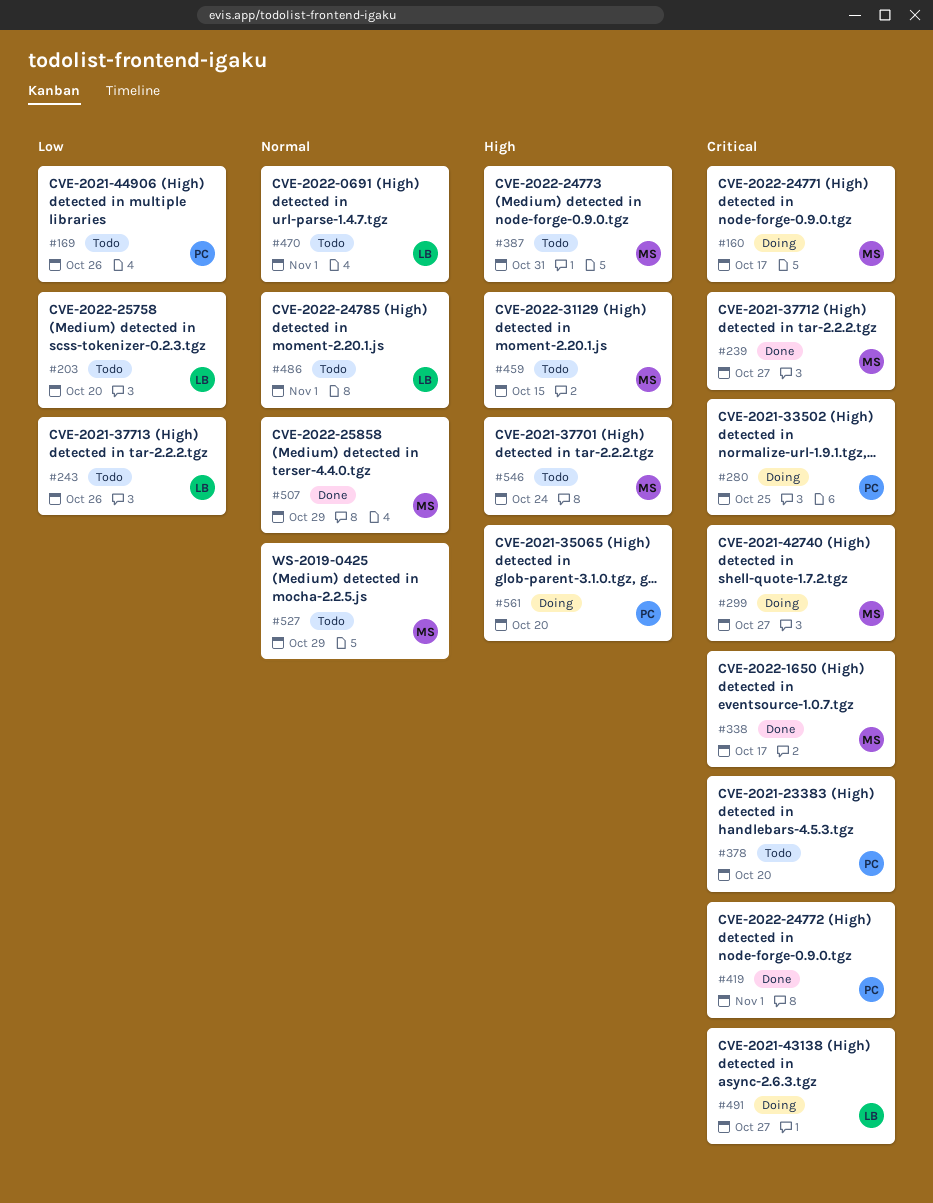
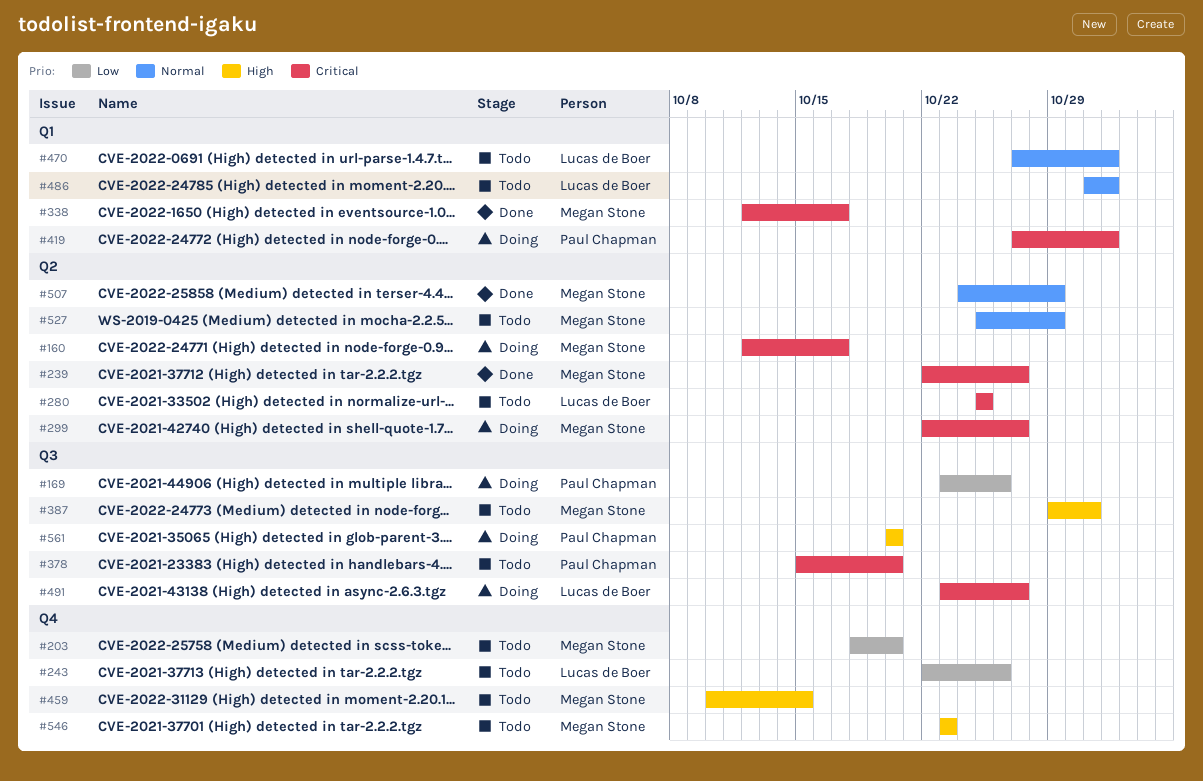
#169, status: Todo -> Doing
#203, owner: Lucas de Boer -> Megan Stone
#280, status: Doing -> Todo
#280, owner: Paul Chapman -> Lucas de Boer
#419, status: Done -> Doing
#546, due: Oct 24 -> Oct 23

